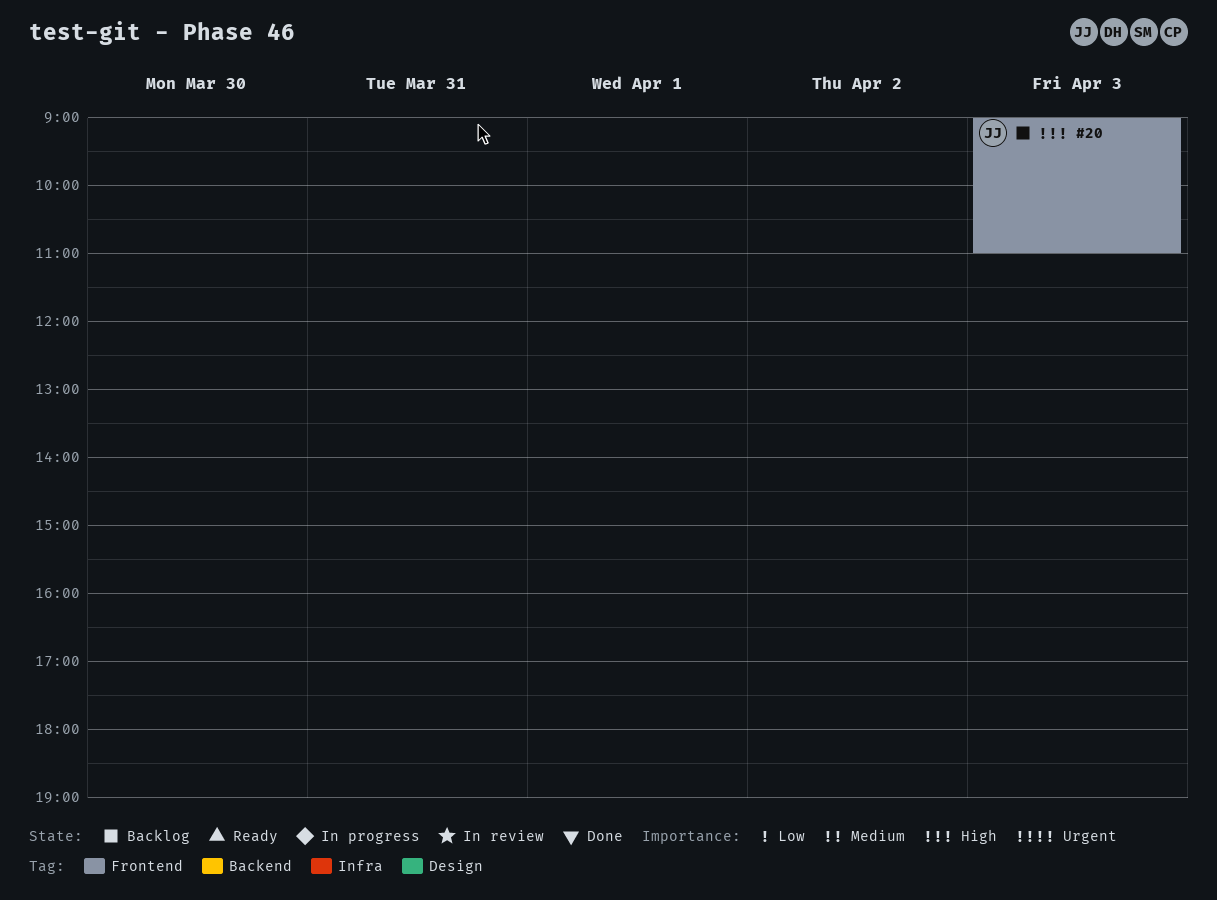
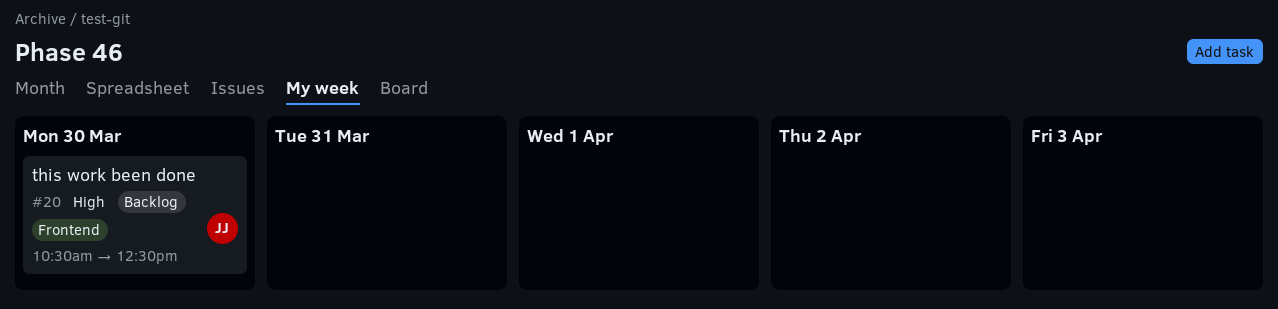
#20, day: Apr 3 -> Mar 30
#20, begins: 09:00 -> 10:30
#20, ends: 11:00 -> 12:30

